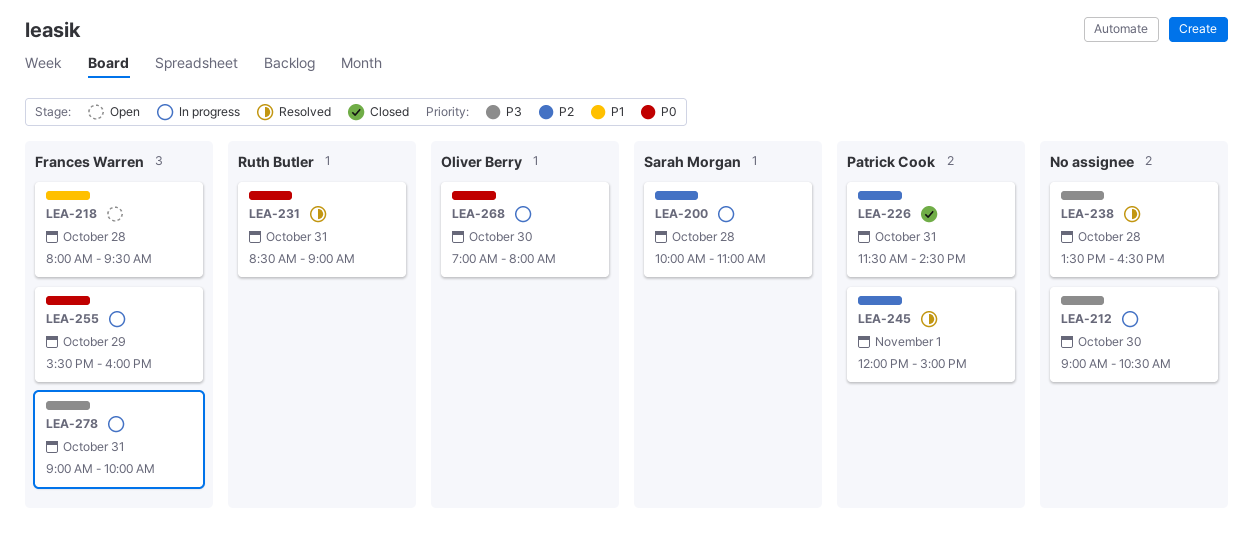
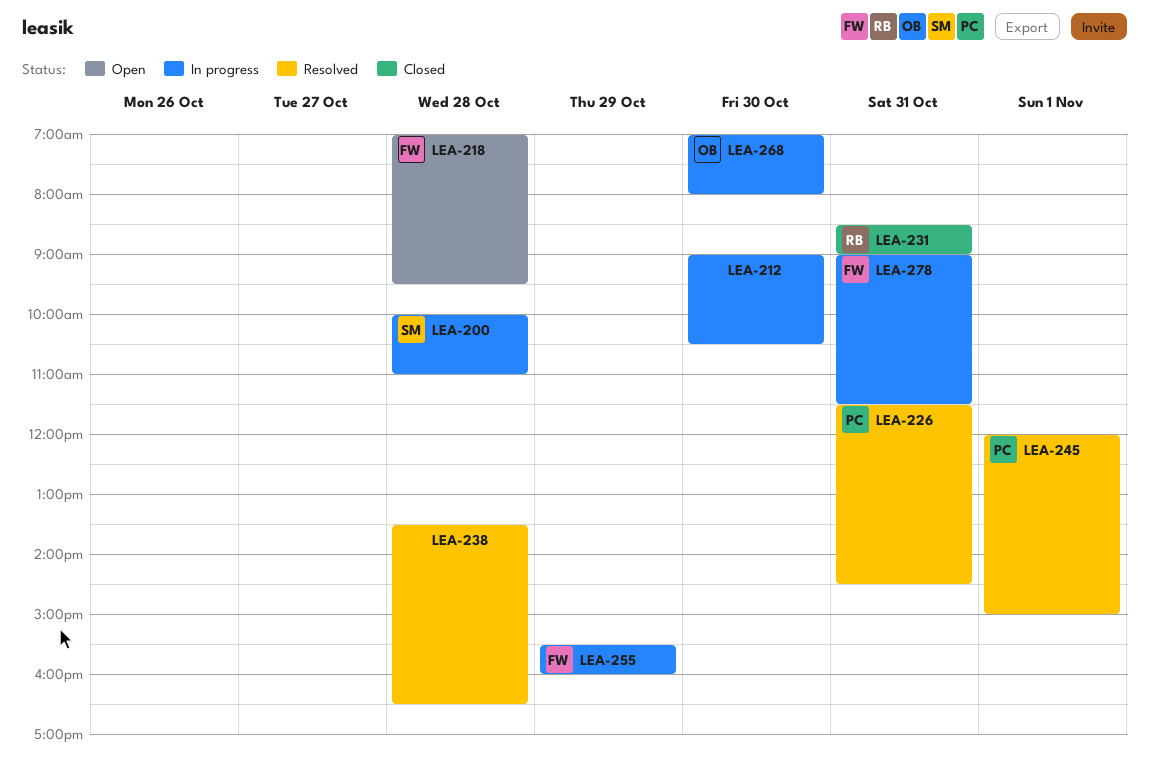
LEA-218, begins: 08:00 -> 07:00
LEA-226, status: Closed -> Resolved
LEA-231, status: Resolved -> Closed
LEA-278, ends: 10:00 -> 11:30

